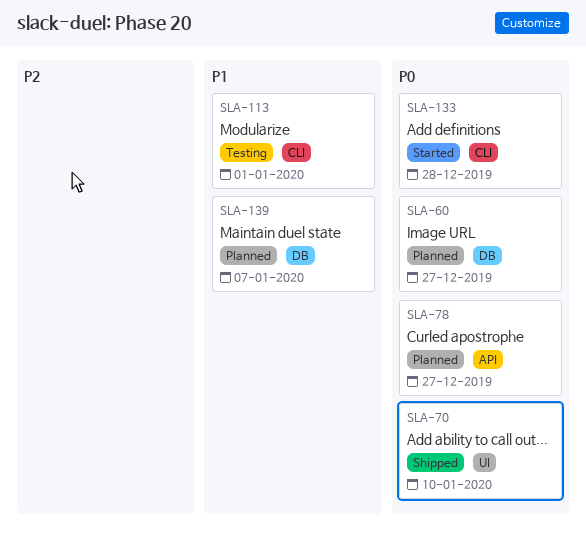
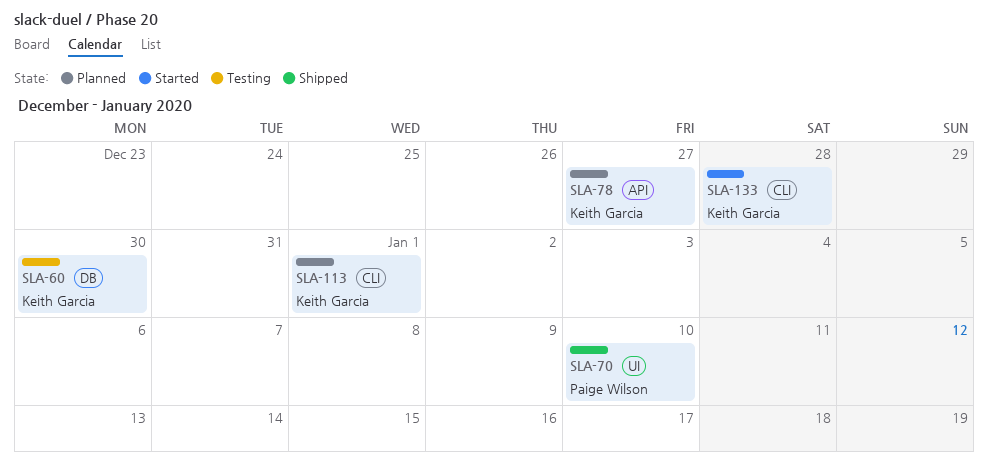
SLA-60, status: Planned -> Testing
SLA-60, due: Dec 27 -> Dec 30
SLA-113, status: Testing -> Planned
SLA-139: present -> none

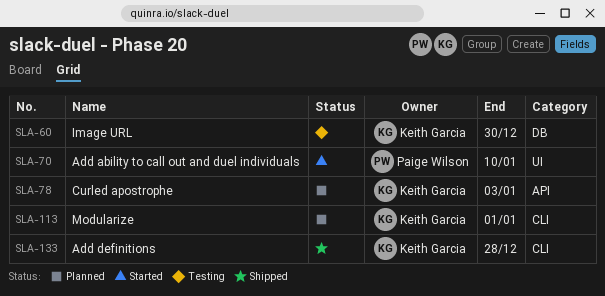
SLA-70, status: Shipped -> Started
SLA-78, due: Dec 27 -> Jan 3
SLA-133, status: Started -> Shipped

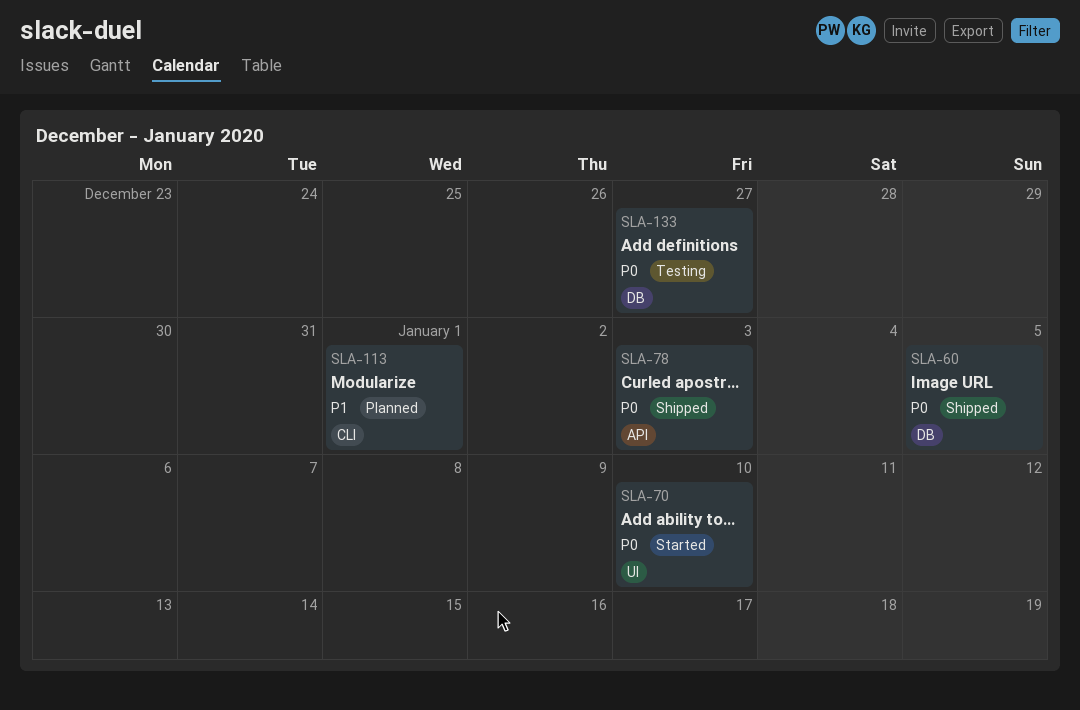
SLA-60, status: Testing -> Shipped
SLA-60, due: Dec 30 -> Jan 5
SLA-78, status: Planned -> Shipped
SLA-133, status: Shipped -> Testing
SLA-133, label: CLI -> DB
SLA-133, due: Dec 28 -> Dec 27

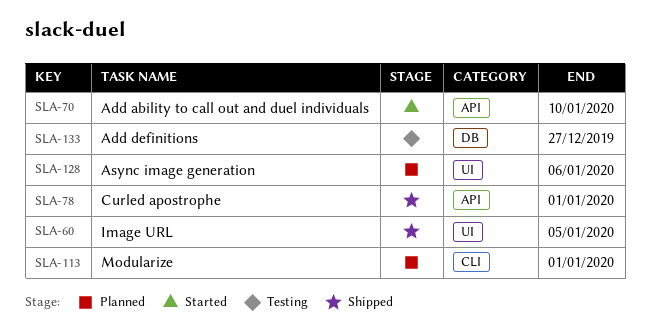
SLA-60, label: DB -> UI
SLA-70, label: UI -> API
SLA-78, due: Jan 3 -> Jan 1
SLA-128: none -> present

